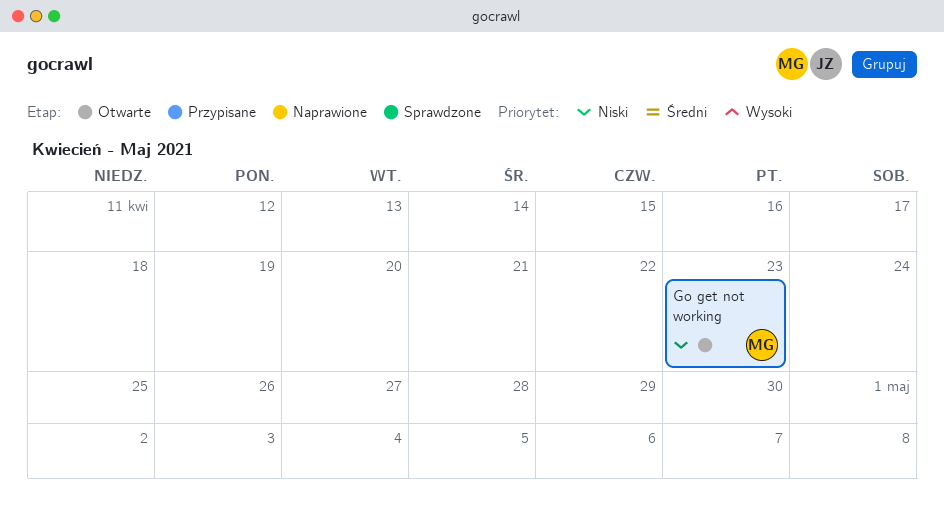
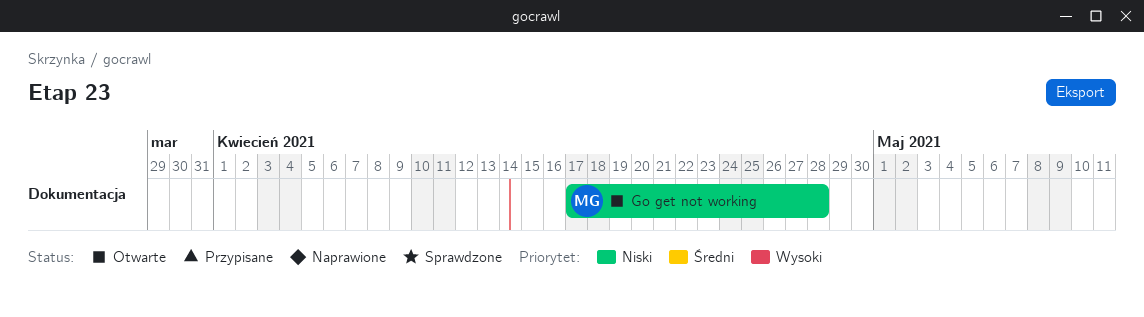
Go get not working, due: Apr 23 -> Apr 28

